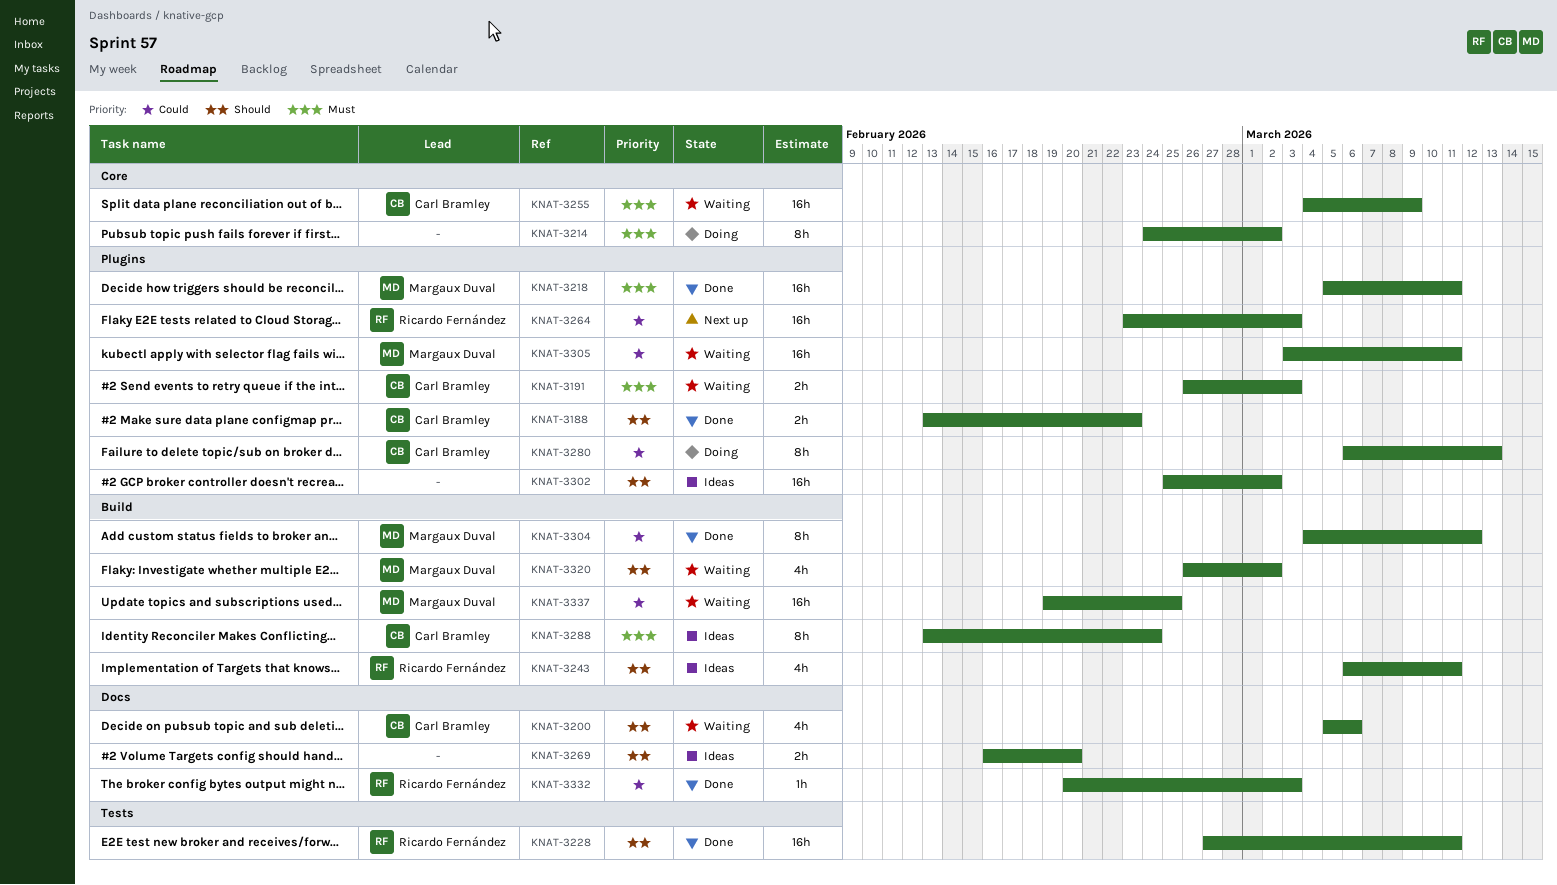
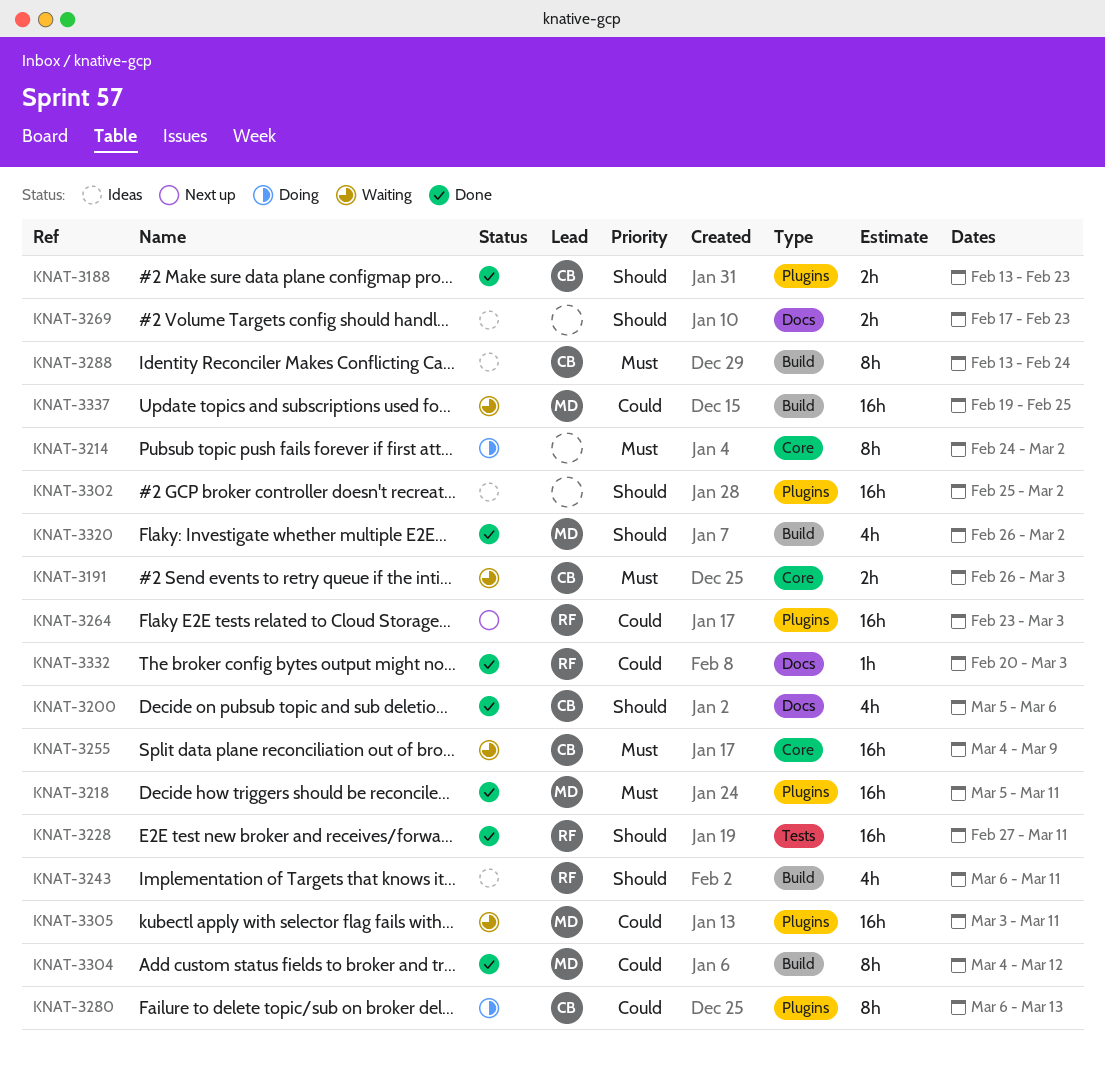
KNAT-3191, label: Plugins -> Core
KNAT-3200, status: Waiting -> Done
KNAT-3269, start: Feb 16 -> Feb 17
KNAT-3269, due: Feb 20 -> Feb 23
KNAT-3320, status: Waiting -> Done

